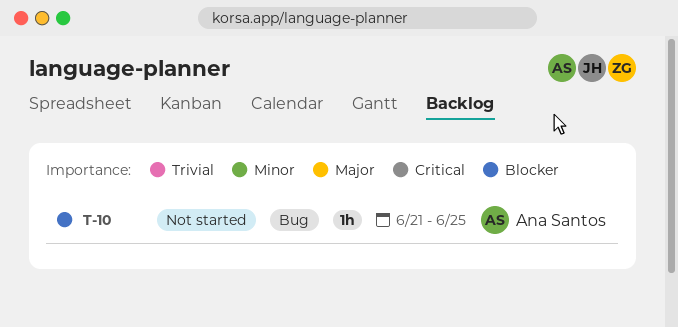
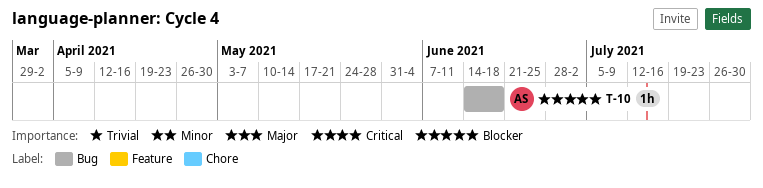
T-10, start: Jun 21 -> Jun 14
T-10, due: Jun 25 -> Jun 18

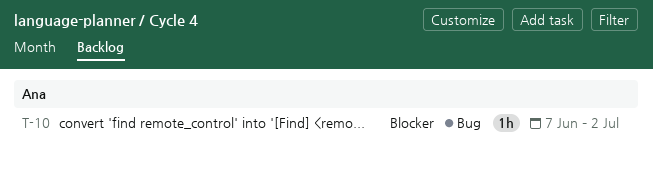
T-10, start: Jun 14 -> Jun 7
T-10, due: Jun 18 -> Jul 2

